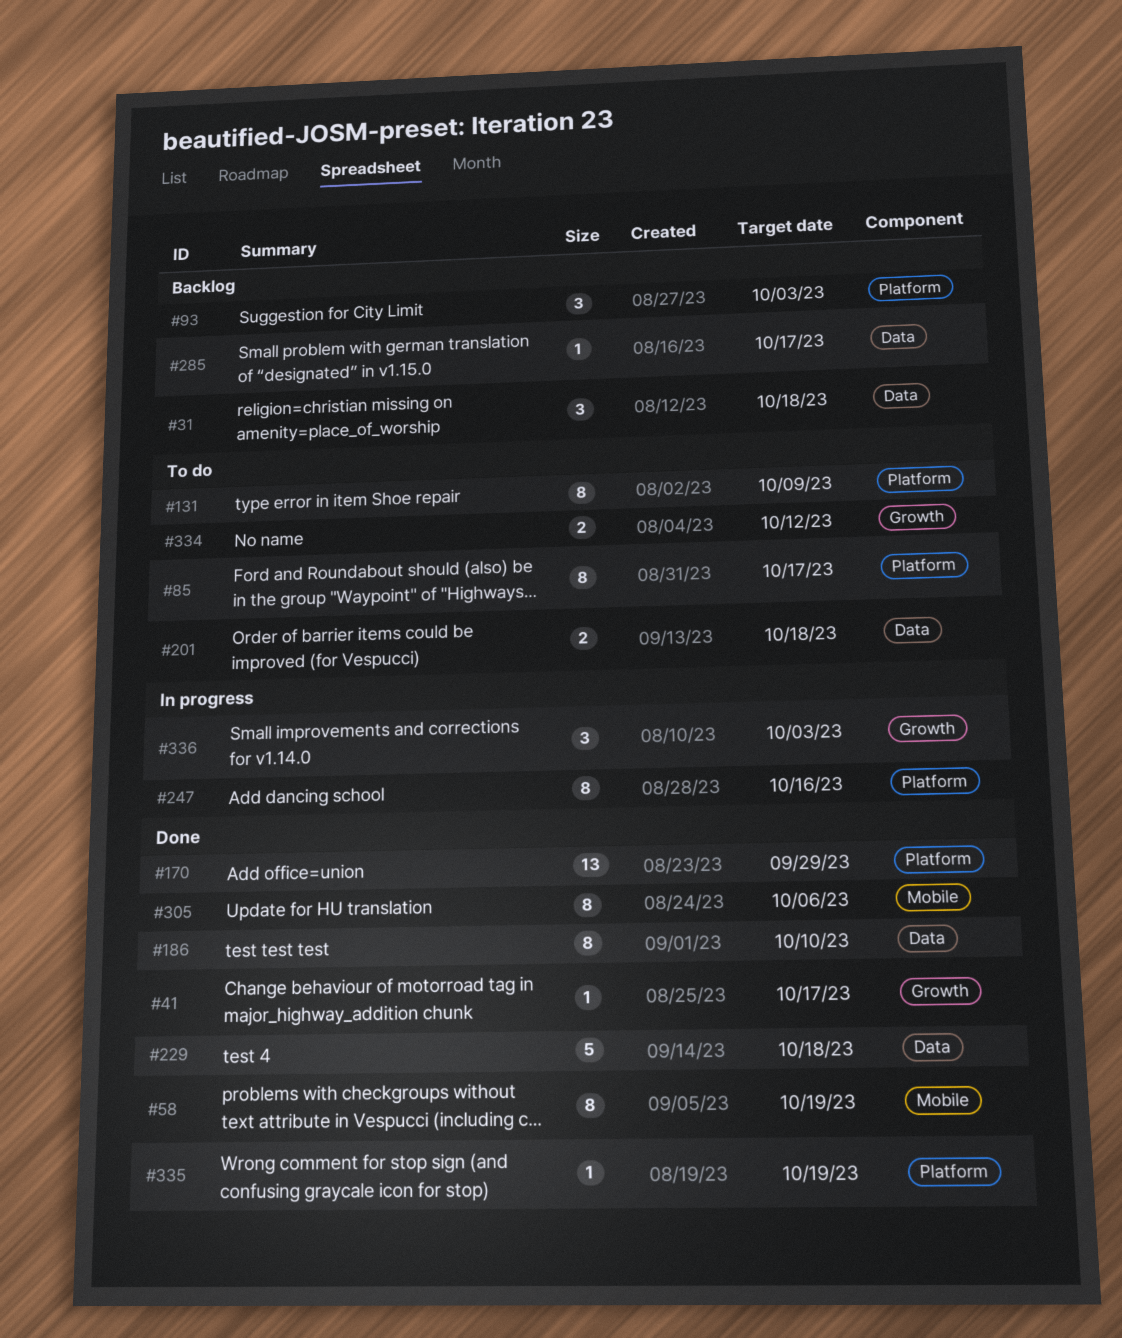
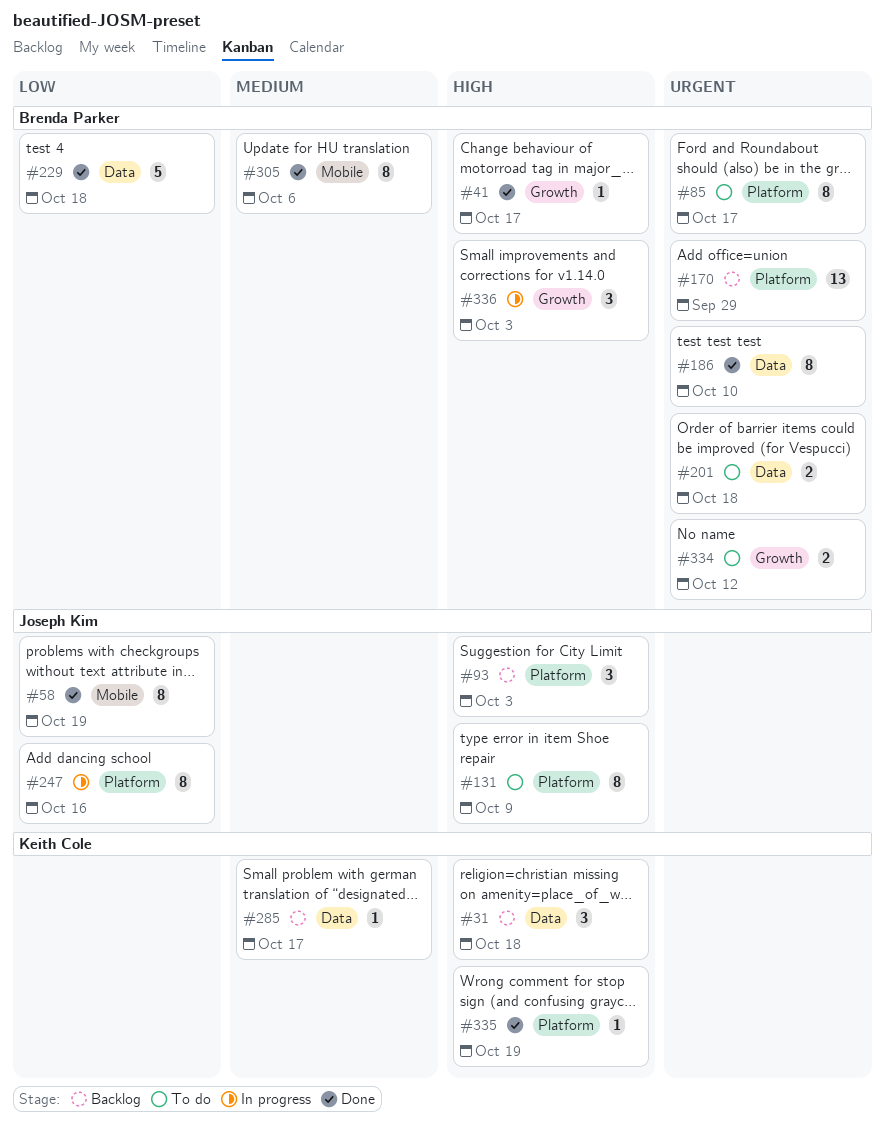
#170, status: Done -> Backlog

